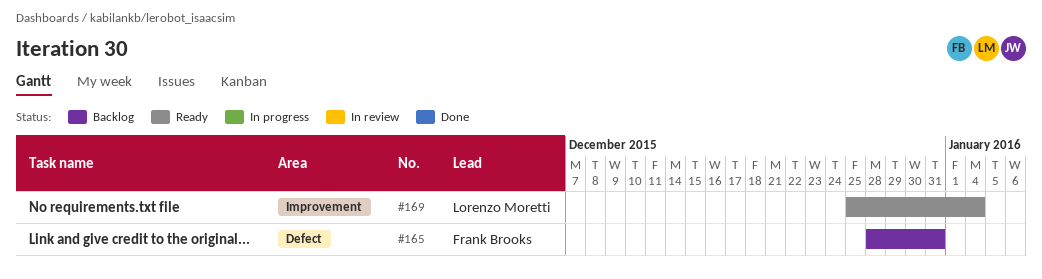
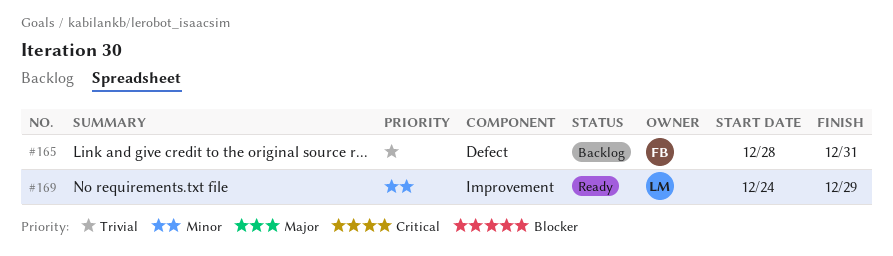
#169, start: Dec 25 -> Dec 24
#169, due: Jan 4 -> Dec 29

